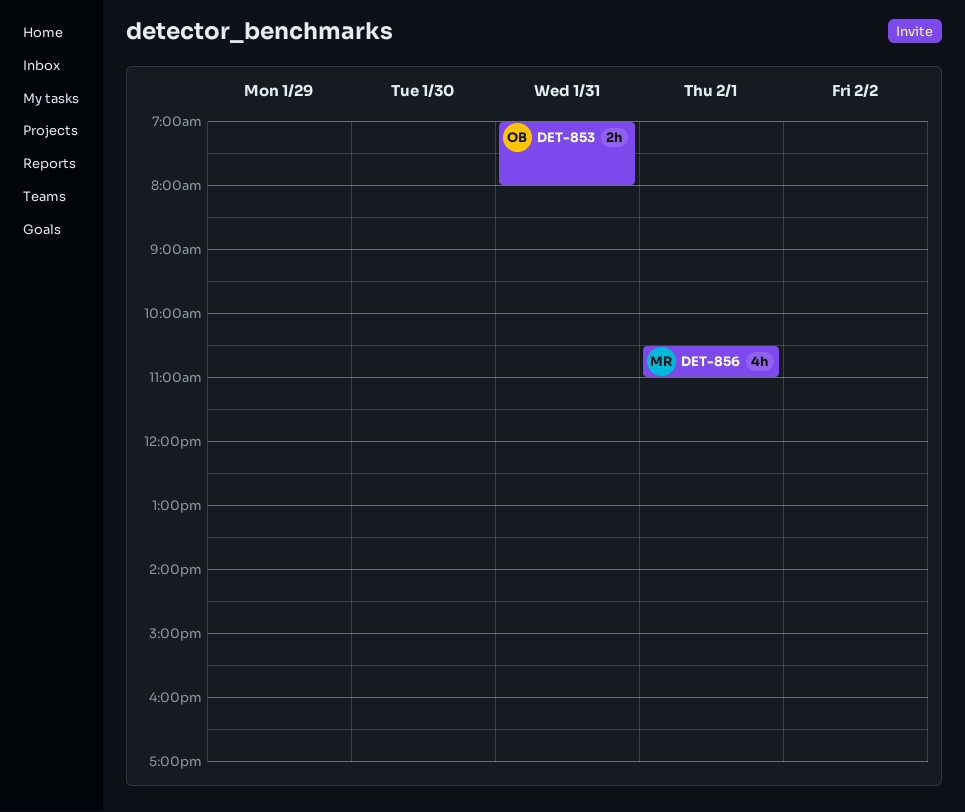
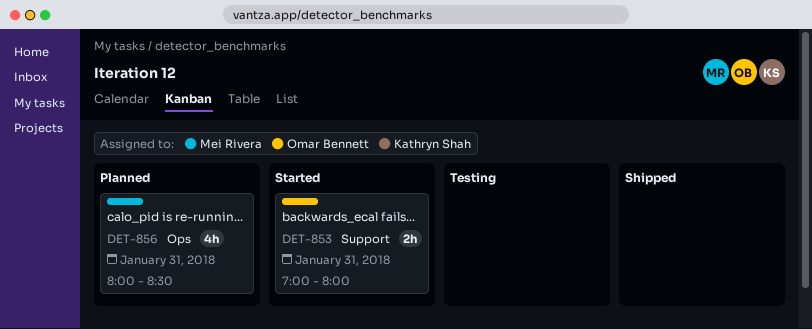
DET-856, day: Feb 1 -> Jan 31
DET-856, begins: 10:30 -> 08:00
DET-856, ends: 11:00 -> 08:30

